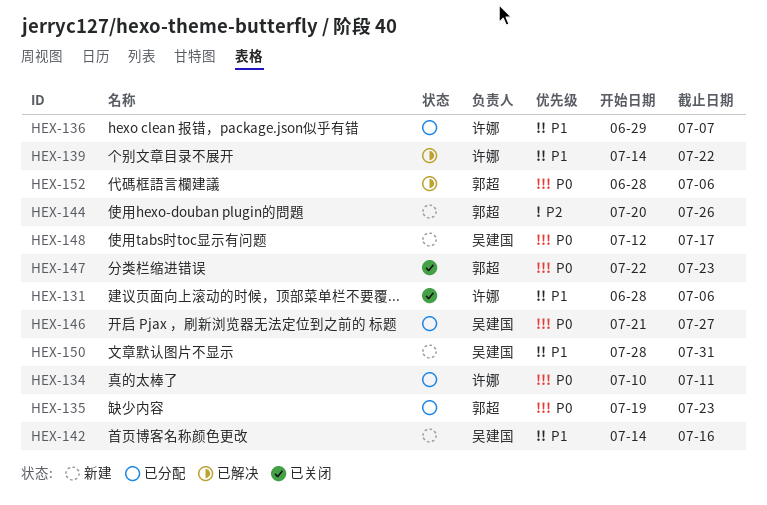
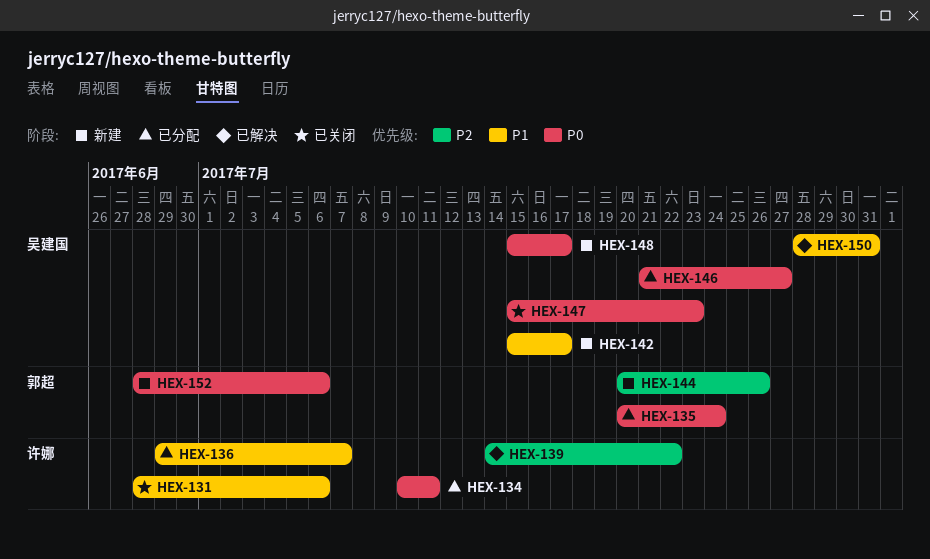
HEX-135, start: Jul 19 -> Jul 20
HEX-135, due: Jul 23 -> Jul 24
HEX-139, priority: P1 -> P2
HEX-142, start: Jul 14 -> Jul 15
HEX-142, due: Jul 16 -> Jul 17
HEX-147, owner: 郭超 -> 吴建国
HEX-147, start: Jul 22 -> Jul 15
HEX-148, start: Jul 12 -> Jul 15
HEX-150, status: 新建 -> 已解决
HEX-152, status: 已解决 -> 新建

